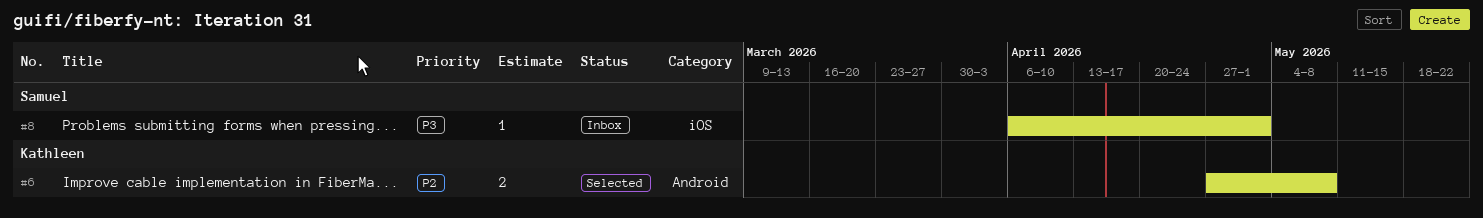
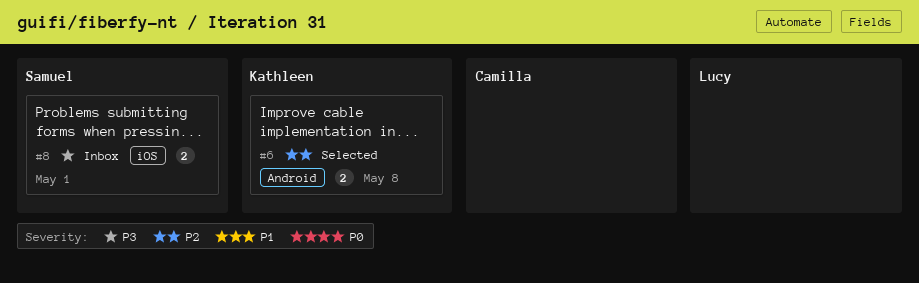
#8, estimate: 1 -> 2

